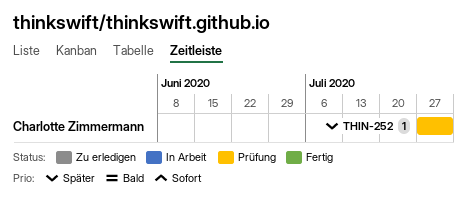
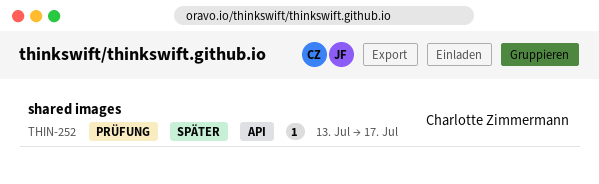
THIN-252, start: Jul 27 -> Jul 13
THIN-252, due: Jul 31 -> Jul 17

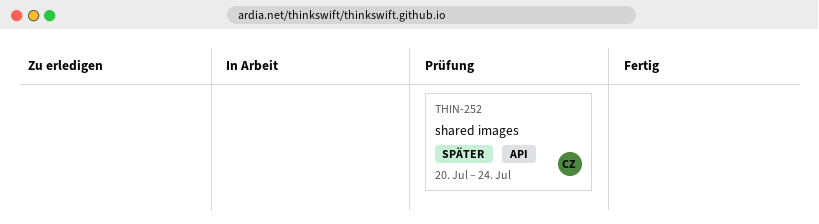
THIN-252, start: Jul 13 -> Jul 20
THIN-252, due: Jul 17 -> Jul 24

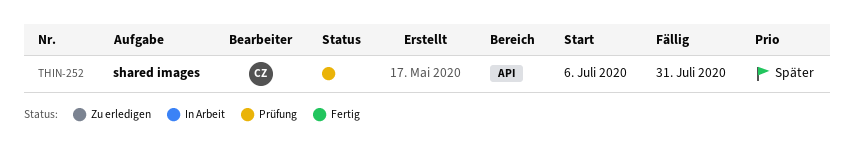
THIN-252, start: Jul 20 -> Jul 6
THIN-252, due: Jul 24 -> Jul 31

